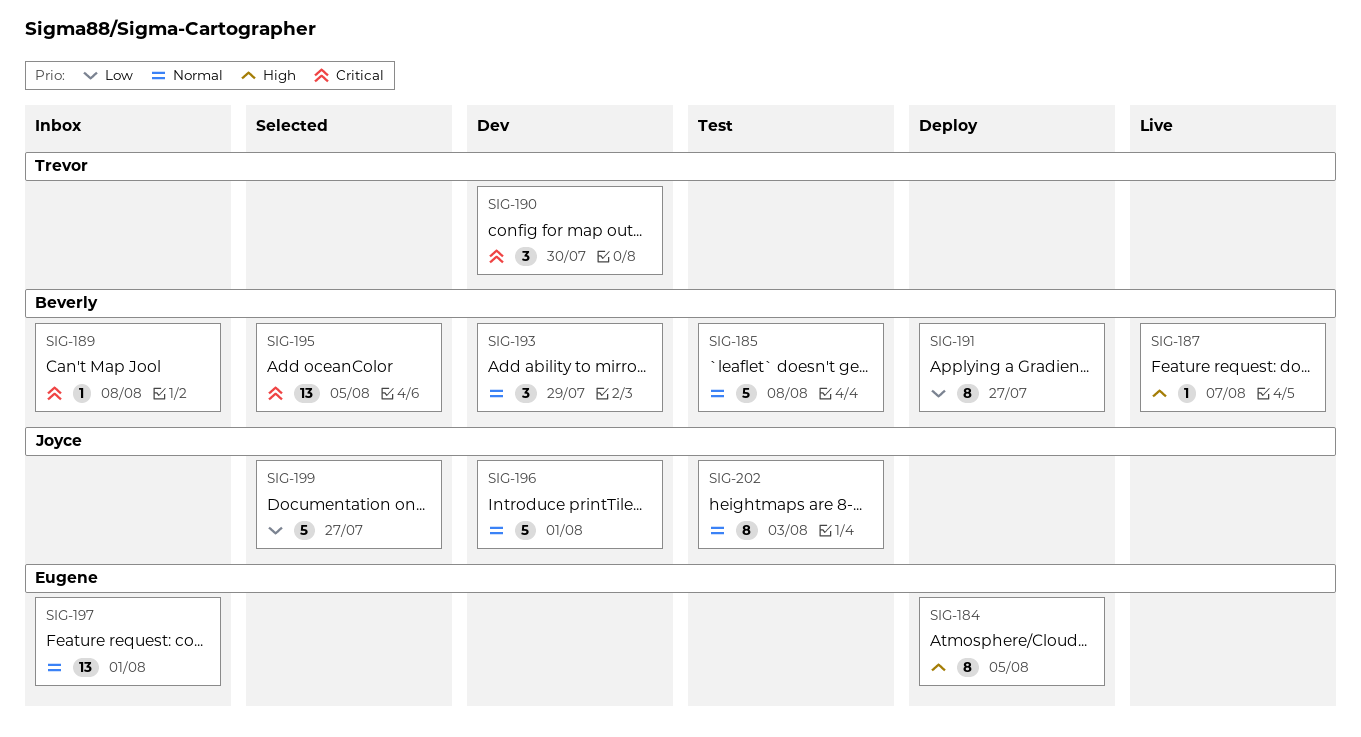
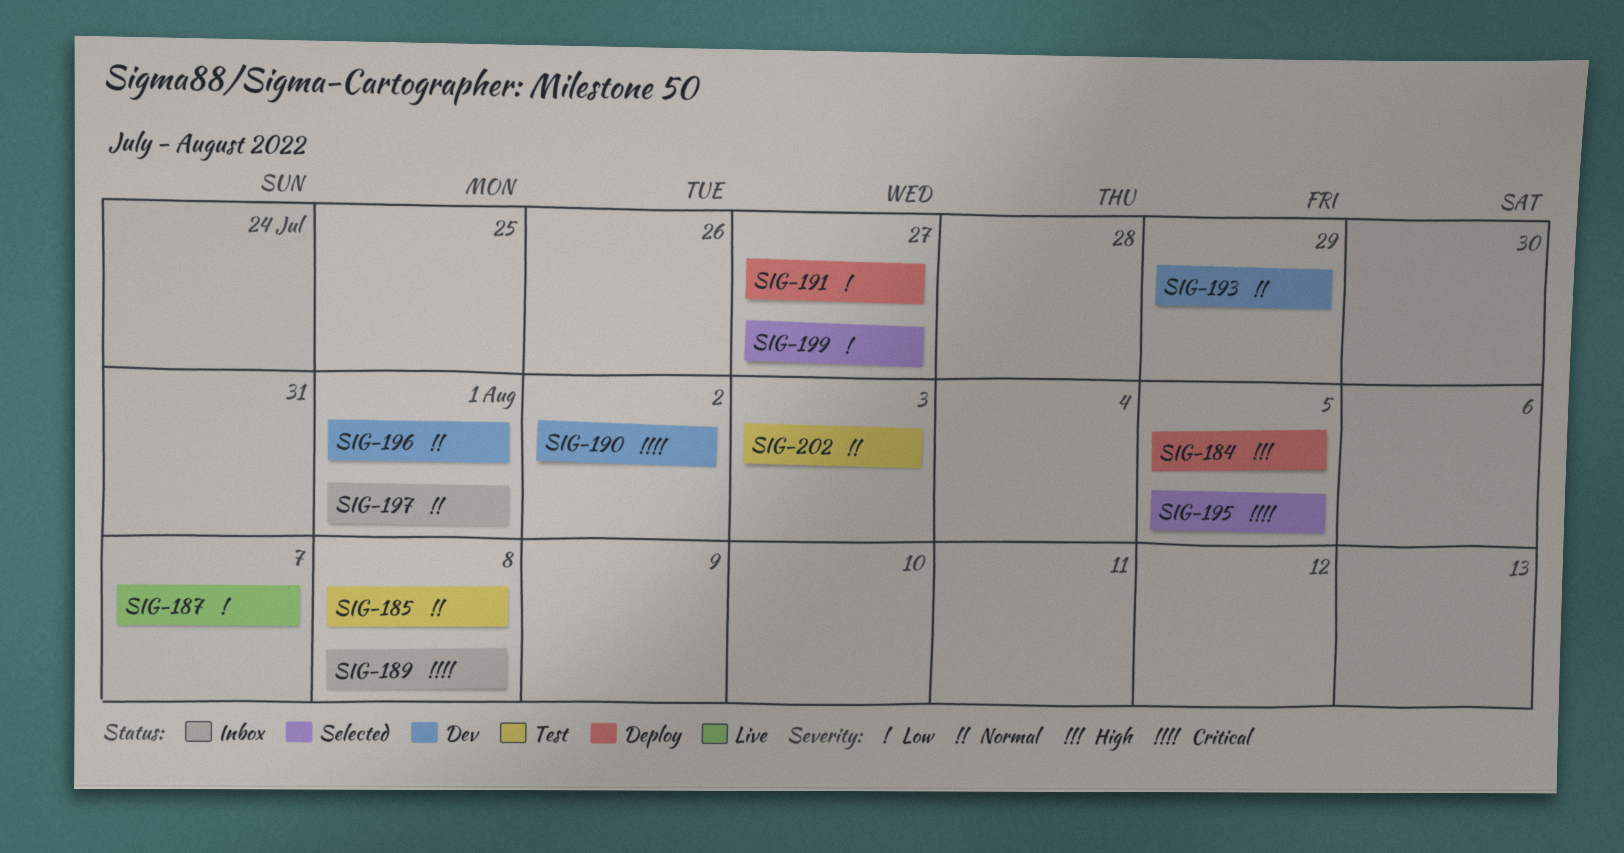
SIG-187, priority: High -> Low
SIG-190, due: Jul 30 -> Aug 2

